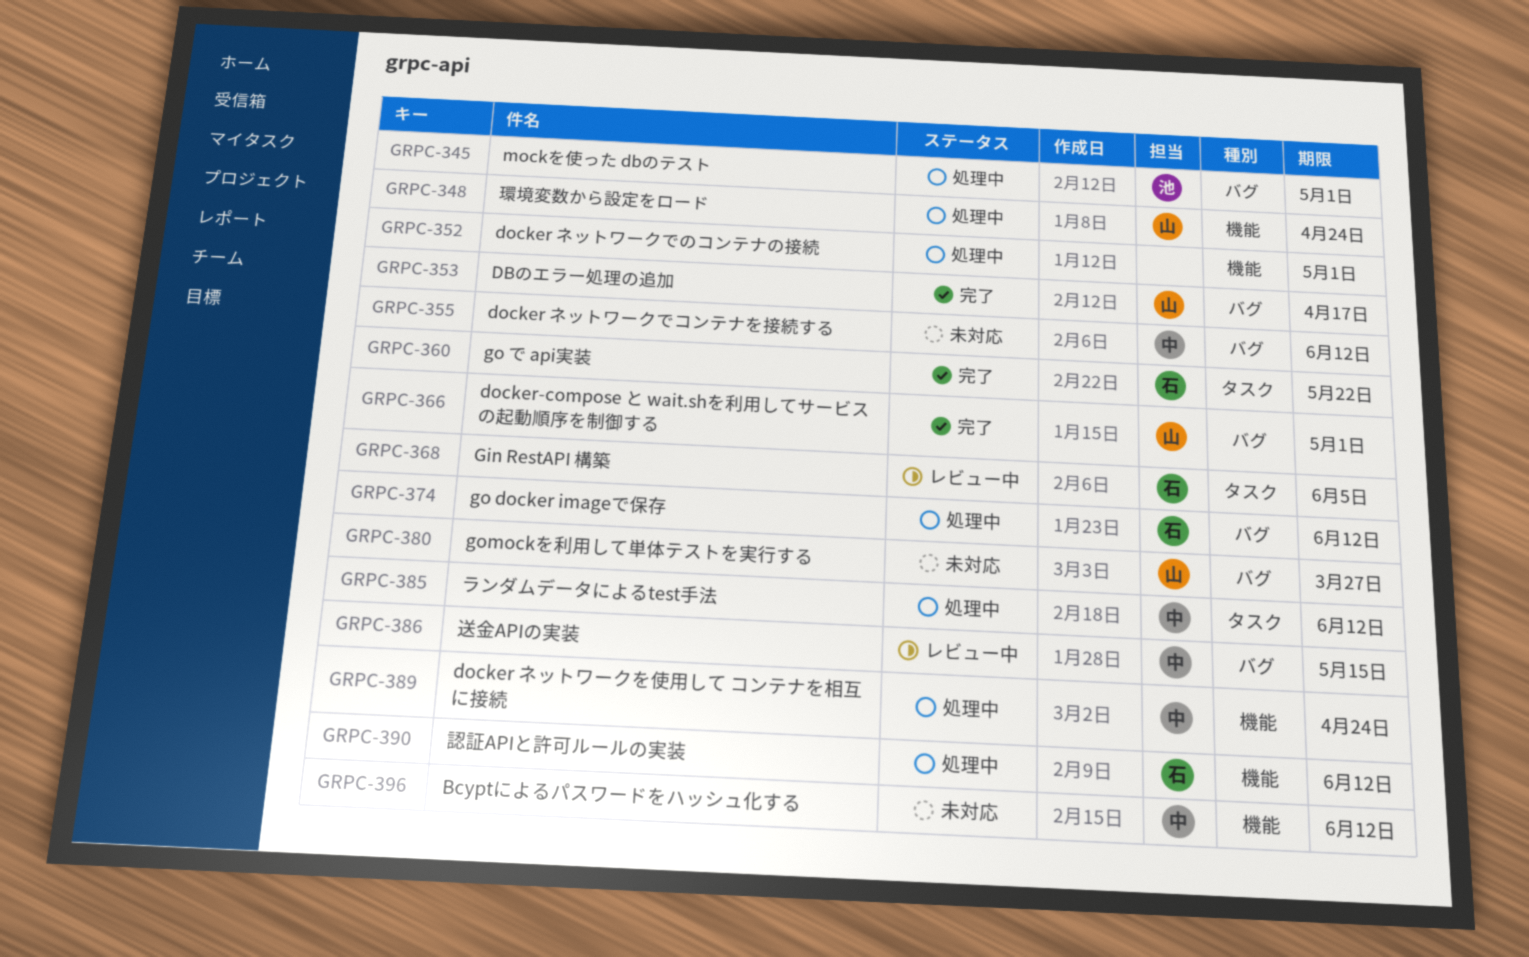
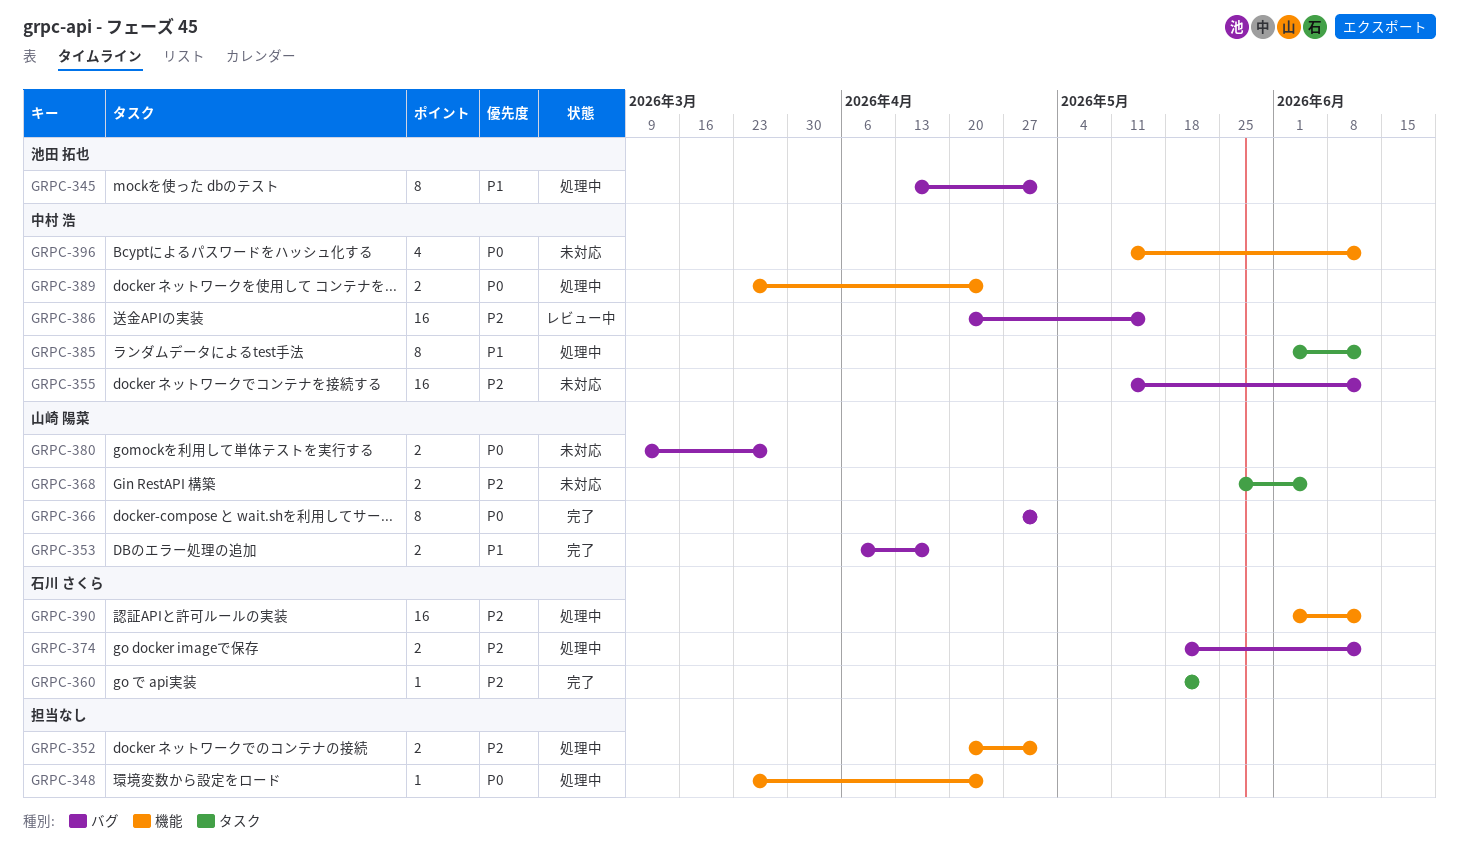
GRPC-348, owner: 山崎 陽菜 -> none
GRPC-368, status: レビュー中 -> 未対応
GRPC-368, owner: 石川 さくら -> 山崎 陽菜

